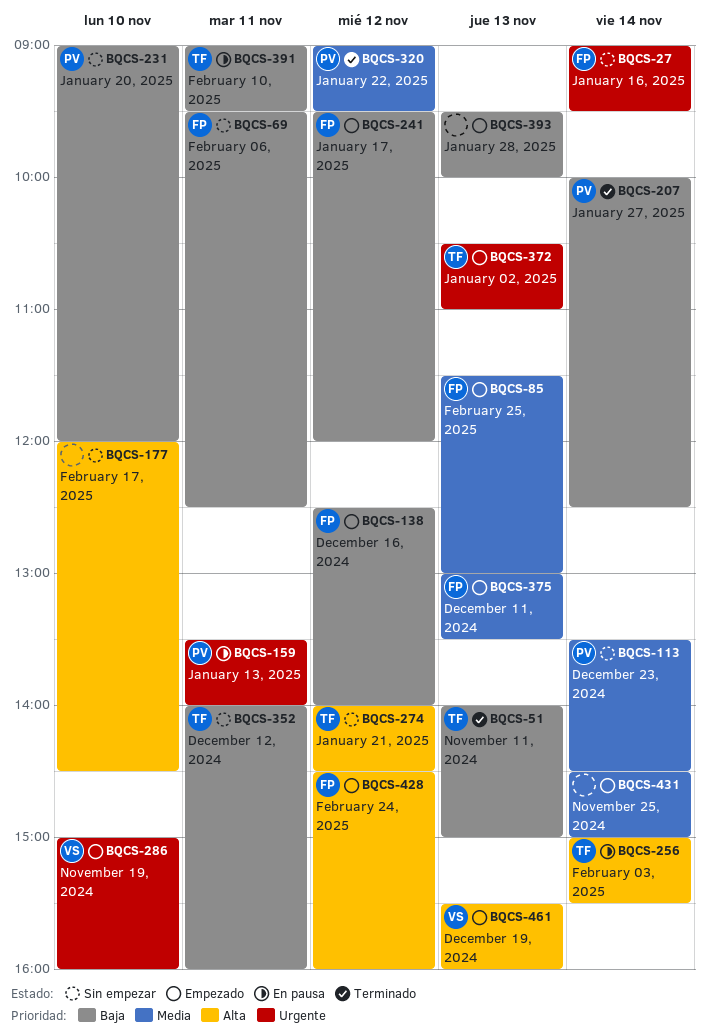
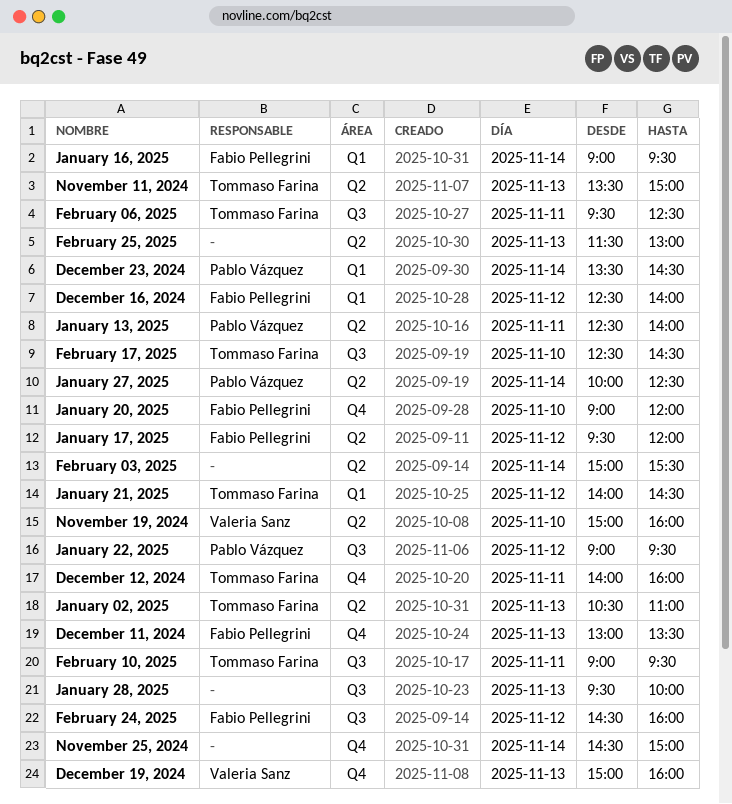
December 19, 2024, begins: 15:30 -> 15:00
February 03, 2025, owner: Tommaso Farina -> none
February 06, 2025, owner: Fabio Pellegrini -> Tommaso Farina
February 17, 2025, owner: none -> Tommaso Farina
February 17, 2025, begins: 12:00 -> 12:30
February 25, 2025, owner: Fabio Pellegrini -> none
January 13, 2025, begins: 13:30 -> 12:30
January 20, 2025, owner: Pablo Vázquez -> Fabio Pellegrini
November 11, 2024, begins: 14:00 -> 13:30

